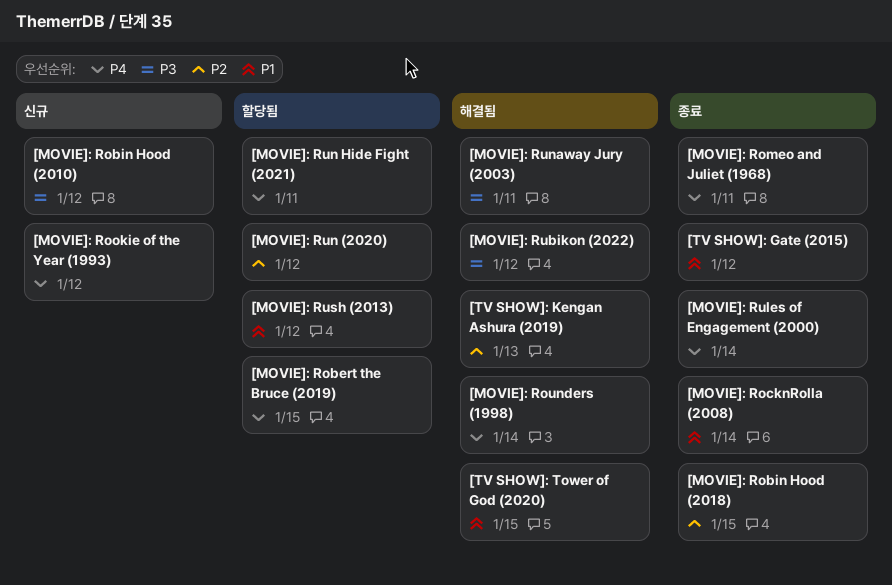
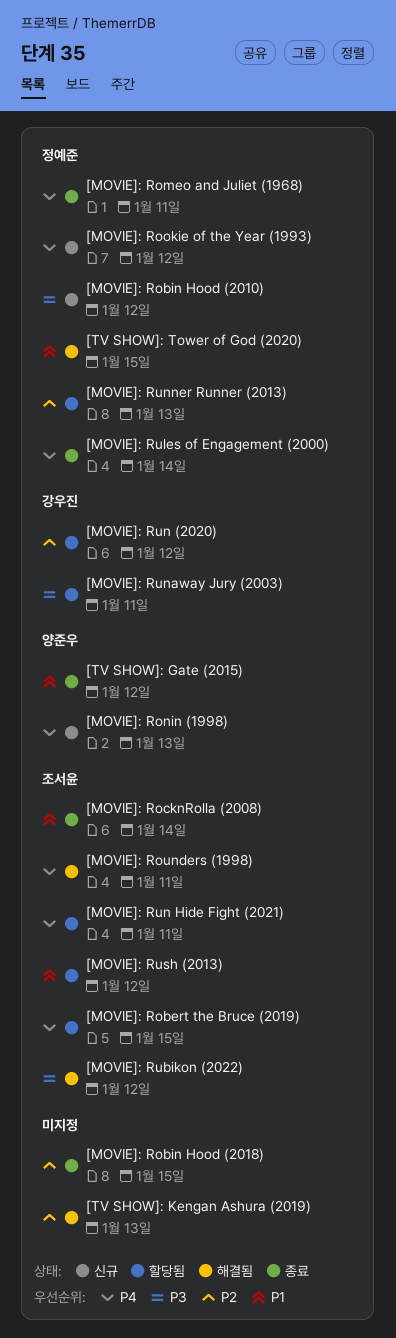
[MOVIE]: Ronin (1998): none -> present
[MOVIE]: Rounders (1998), due: Jan 14 -> Jan 11
[MOVIE]: Runaway Jury (2003), status: 해결됨 -> 할당됨
[MOVIE]: Runner Runner (2013): none -> present

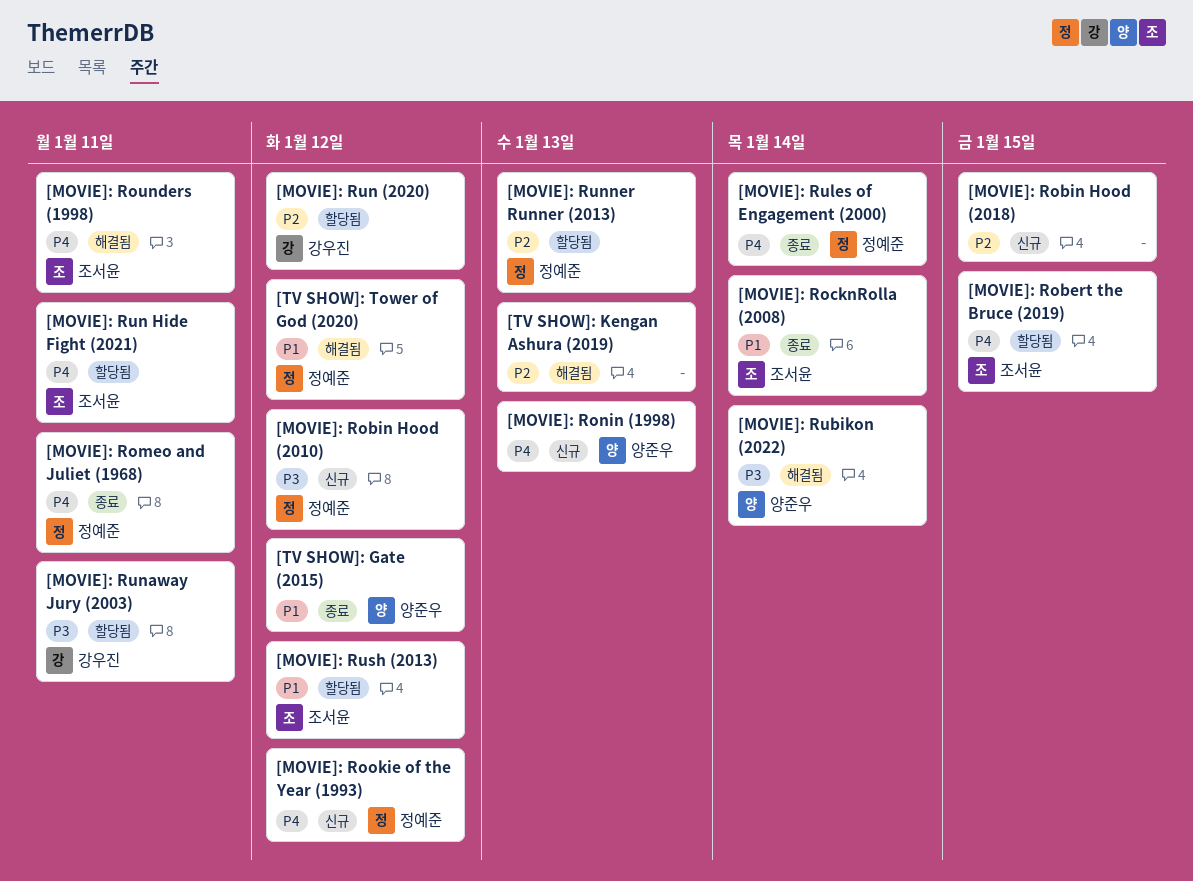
[MOVIE]: Robin Hood (2018), status: 종료 -> 신규
[MOVIE]: Rubikon (2022), owner: 조서윤 -> 양준우
[MOVIE]: Rubikon (2022), due: Jan 12 -> Jan 14
[TV SHOW]: Tower of God (2020), due: Jan 15 -> Jan 12

